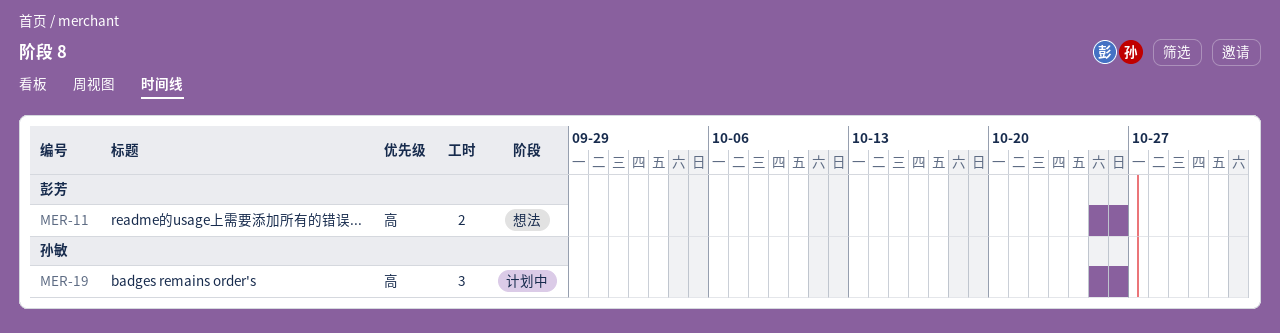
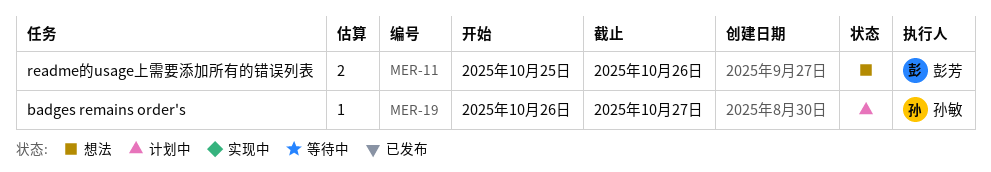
MER-19, estimate: 3 -> 1
MER-19, start: Oct 25 -> Oct 26
MER-19, due: Oct 26 -> Oct 27

